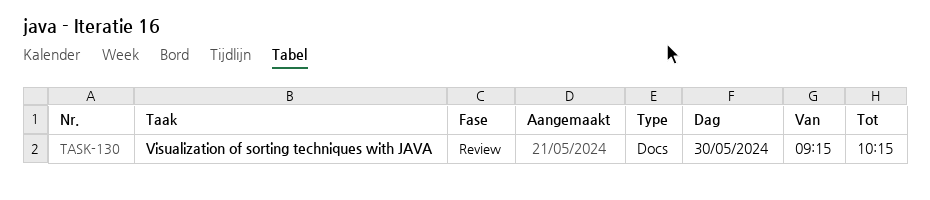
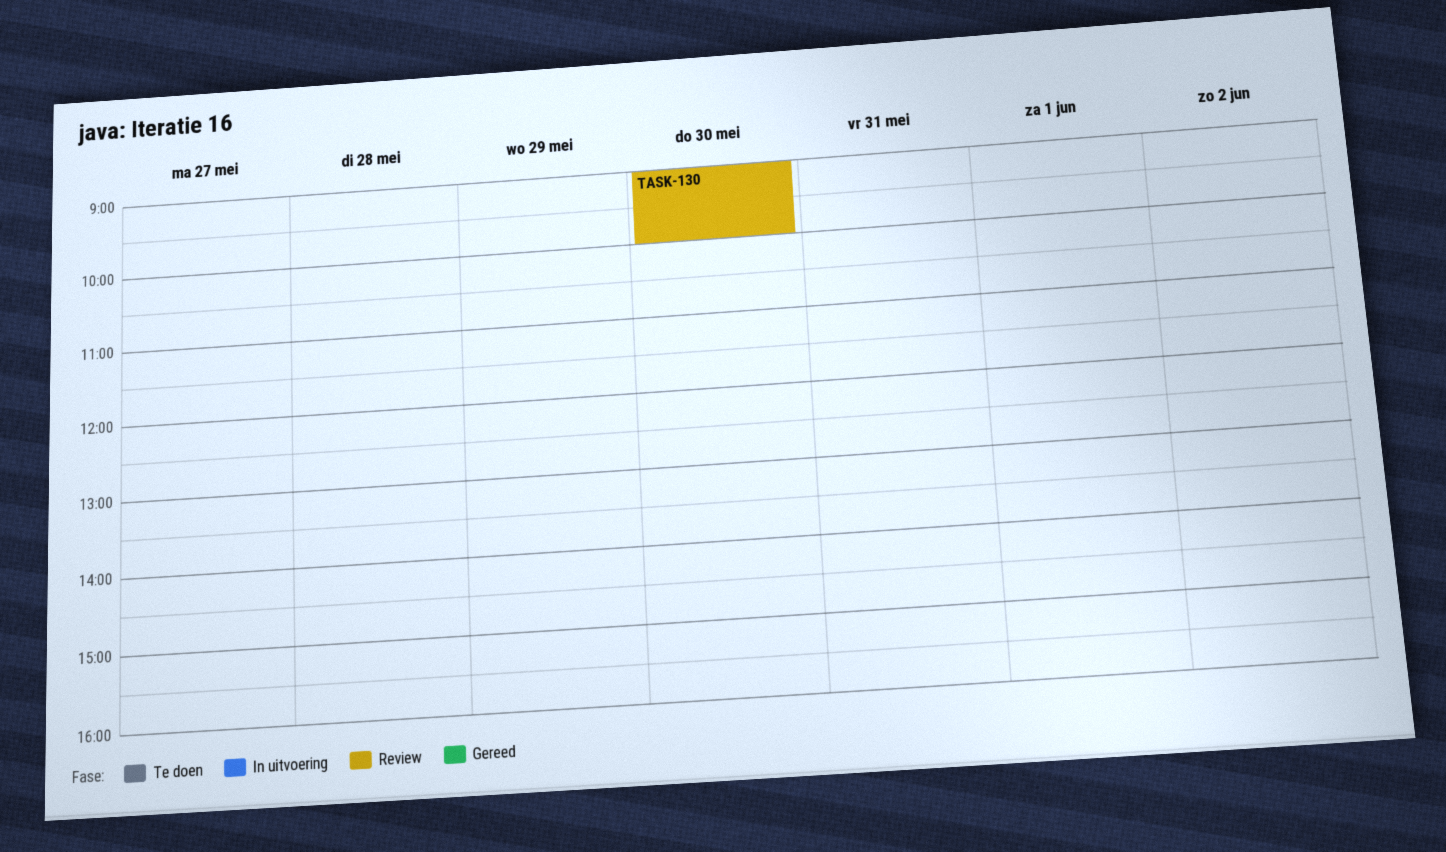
TASK-130, begins: 09:15 -> 09:00
TASK-130, ends: 10:15 -> 10:00

